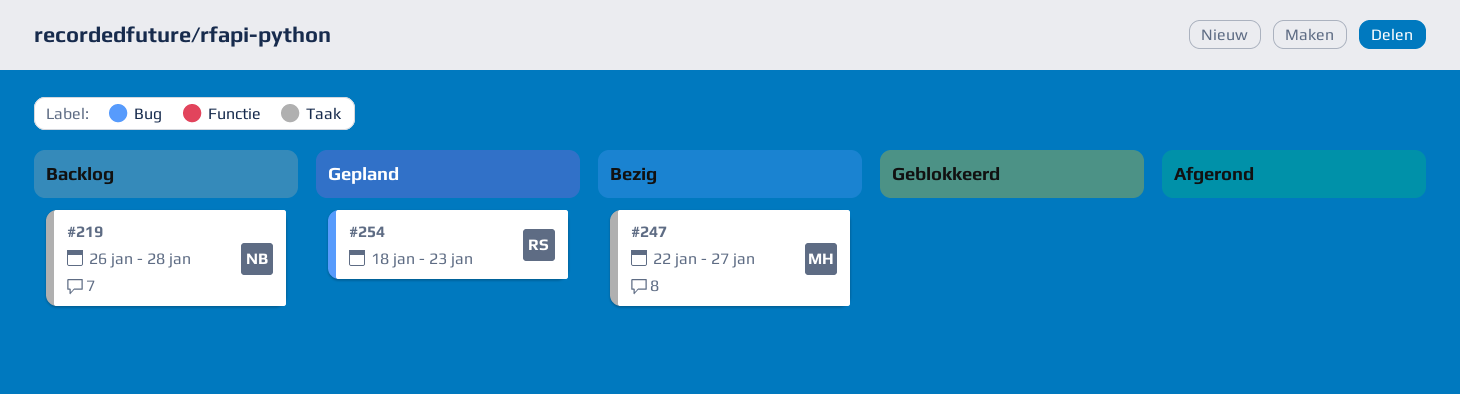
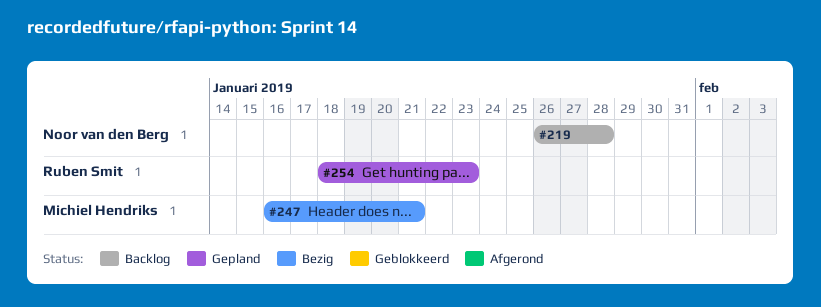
#247, start: Jan 22 -> Jan 16
#247, due: Jan 27 -> Jan 21

